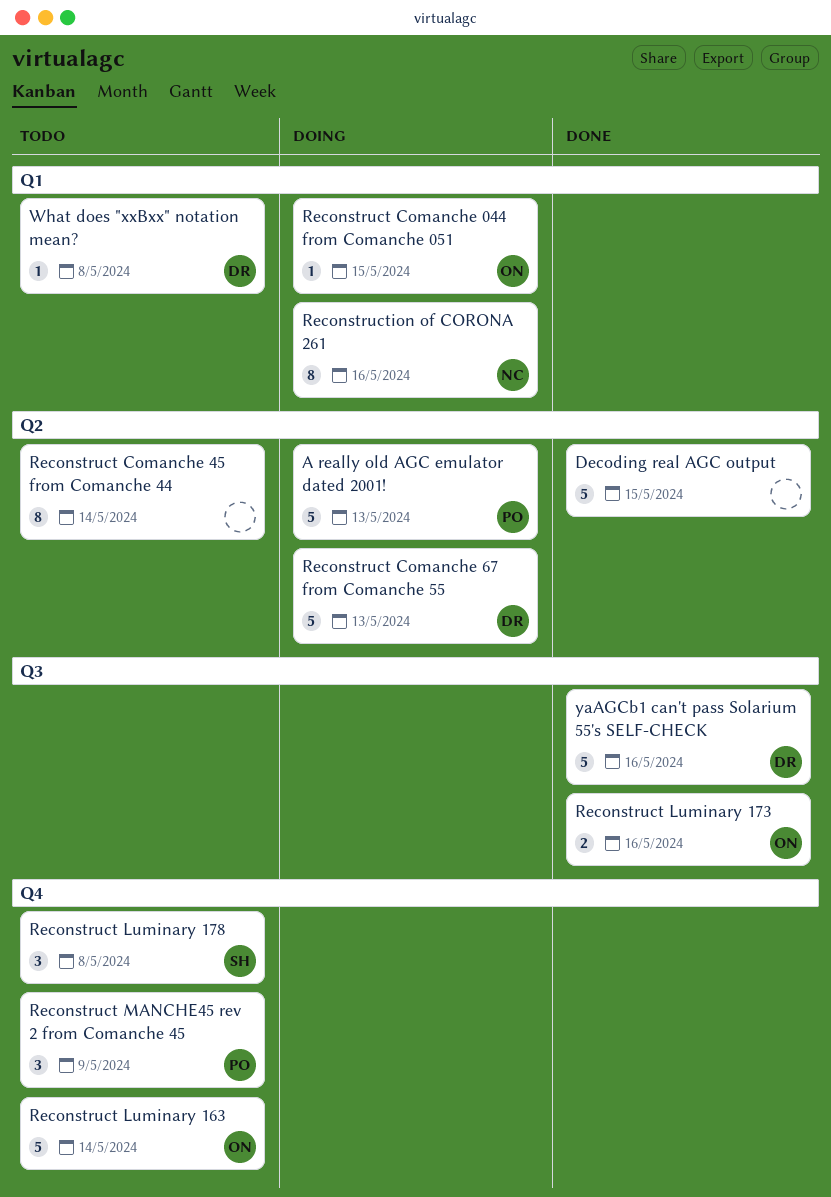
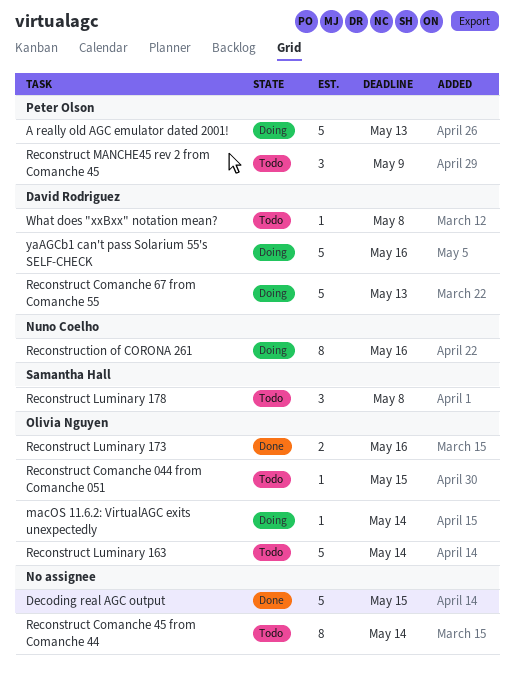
macOS 11.6.2: VirtualAGC exits unexpectedly: none -> present
Reconstruct Comanche 044 from Comanche 051, status: Doing -> Todo
yaAGCb1 can't pass Solarium 55's SELF-CHECK, status: Done -> Doing

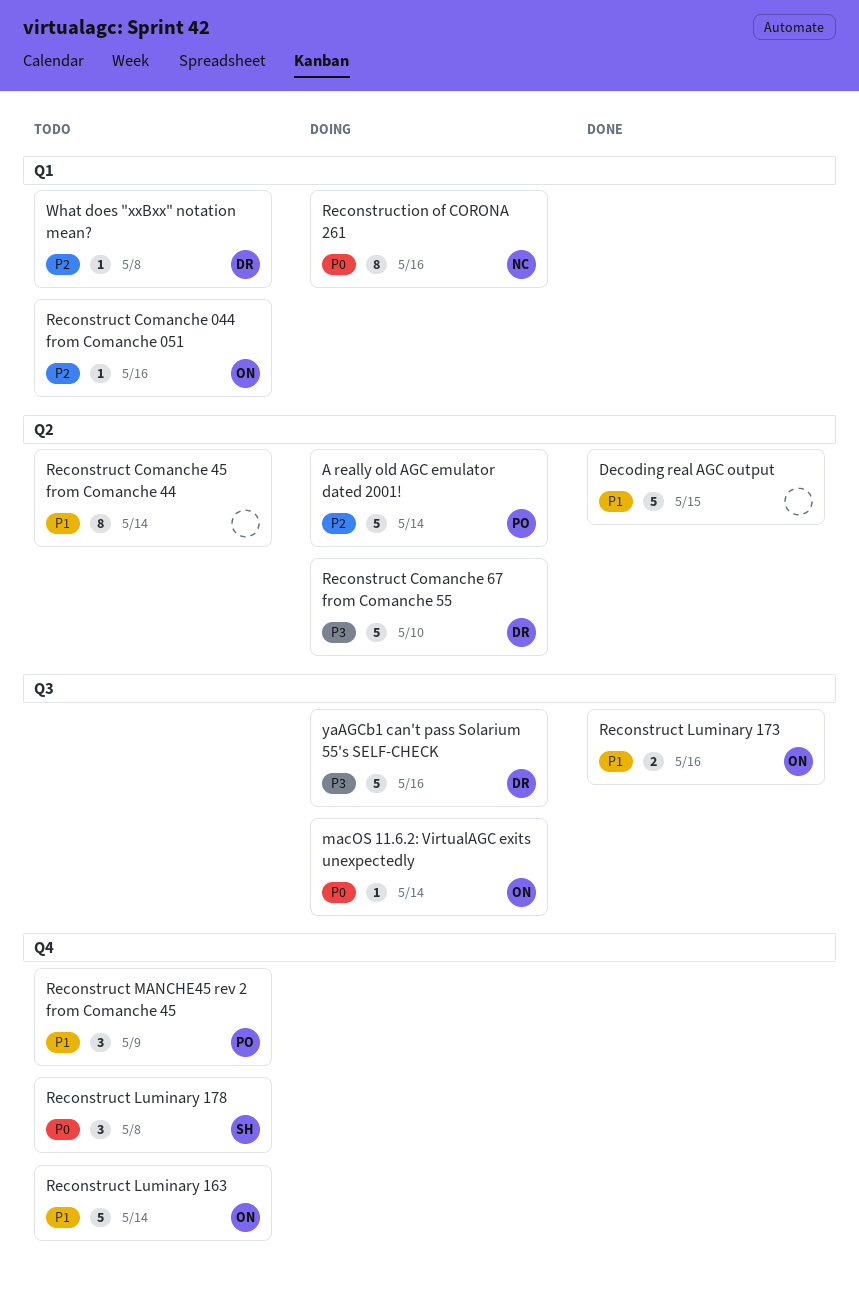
A really old AGC emulator dated 2001!, due: May 13 -> May 14
Reconstruct Comanche 044 from Comanche 051, due: May 15 -> May 16
Reconstruct Comanche 67 from Comanche 55, due: May 13 -> May 10

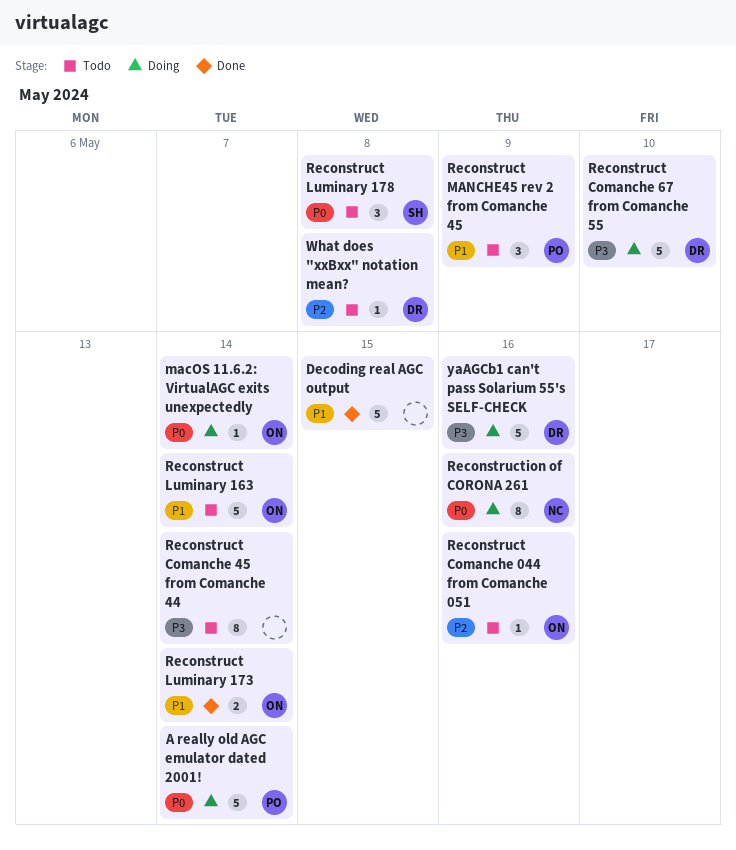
A really old AGC emulator dated 2001!, priority: P2 -> P0
Reconstruct Comanche 45 from Comanche 44, priority: P1 -> P3
Reconstruct Luminary 173, due: May 16 -> May 14

